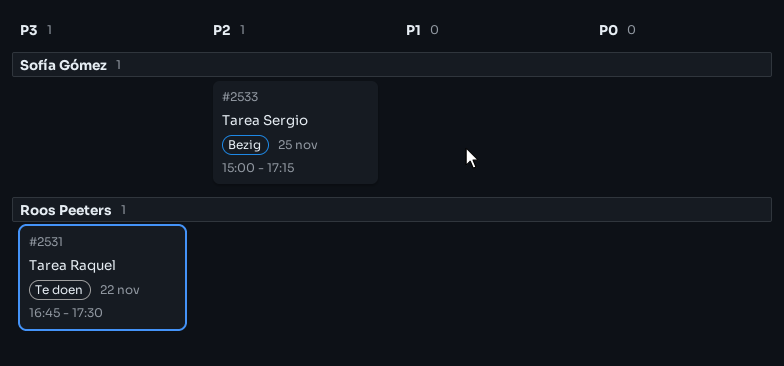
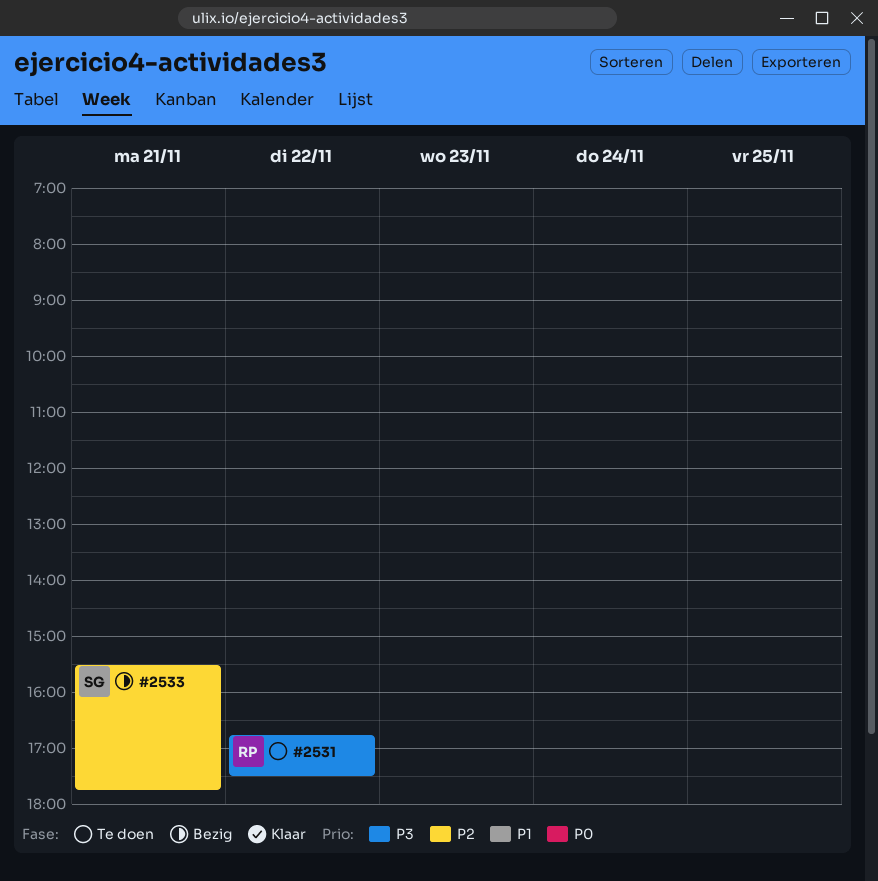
#2533, day: Nov 25 -> Nov 21
#2533, begins: 15:00 -> 15:30
#2533, ends: 17:15 -> 17:45

